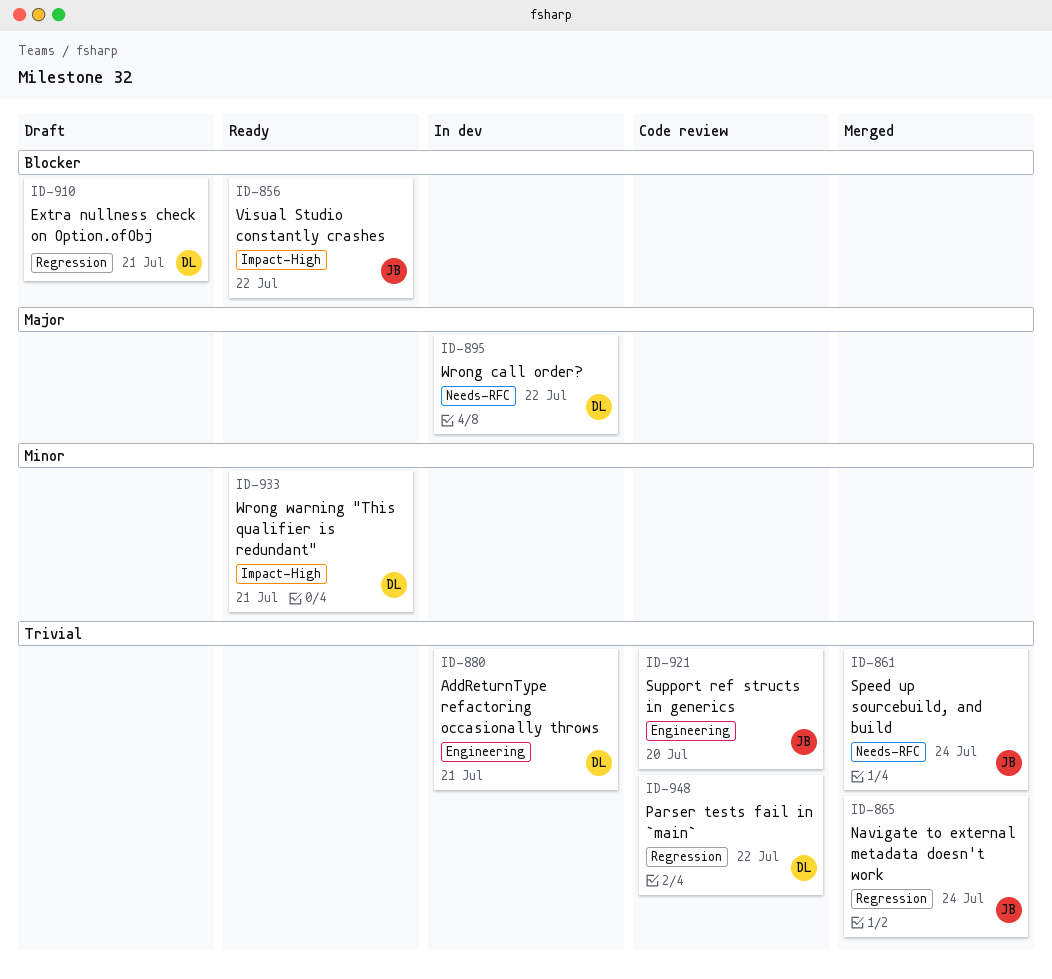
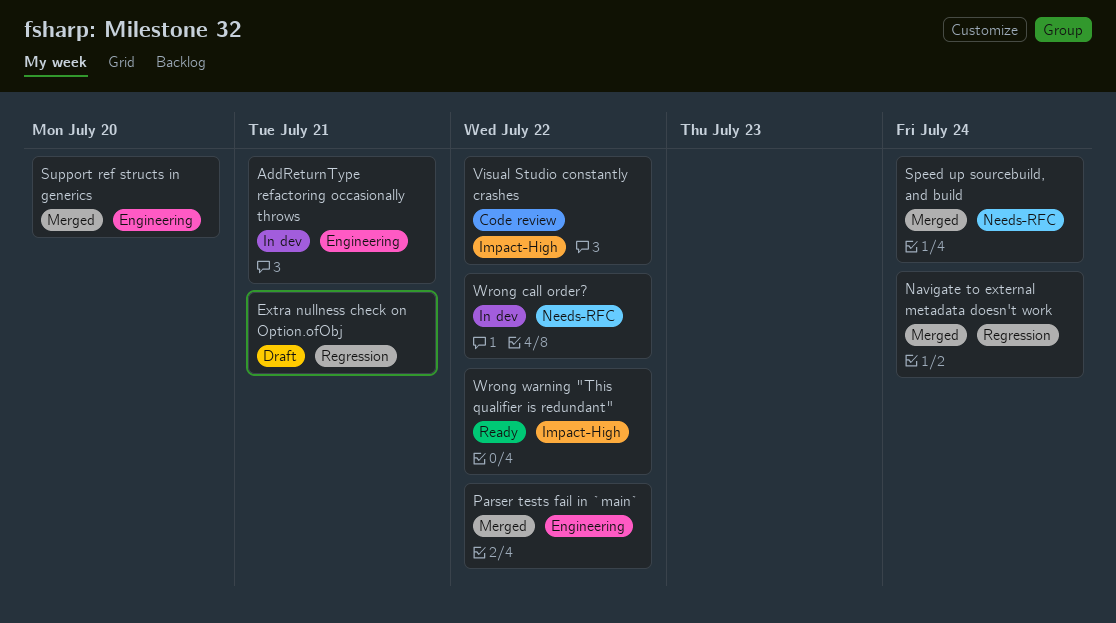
Parser tests fail in `main`, status: Code review -> Merged
Parser tests fail in `main`, label: Regression -> Engineering
Support ref structs in generics, status: Code review -> Merged
Visual Studio constantly crashes, status: Ready -> Code review
Wrong warning "This qualifier is redundant", due: Jul 21 -> Jul 22

